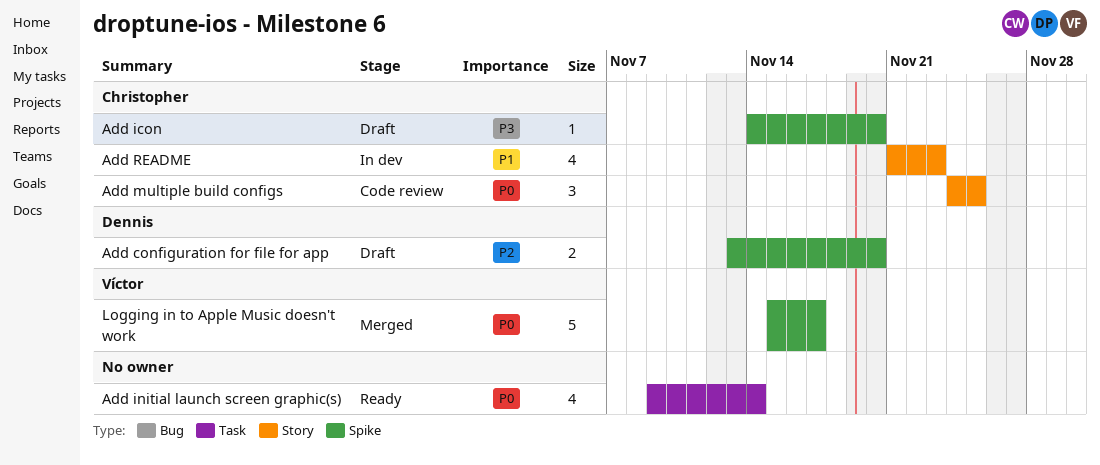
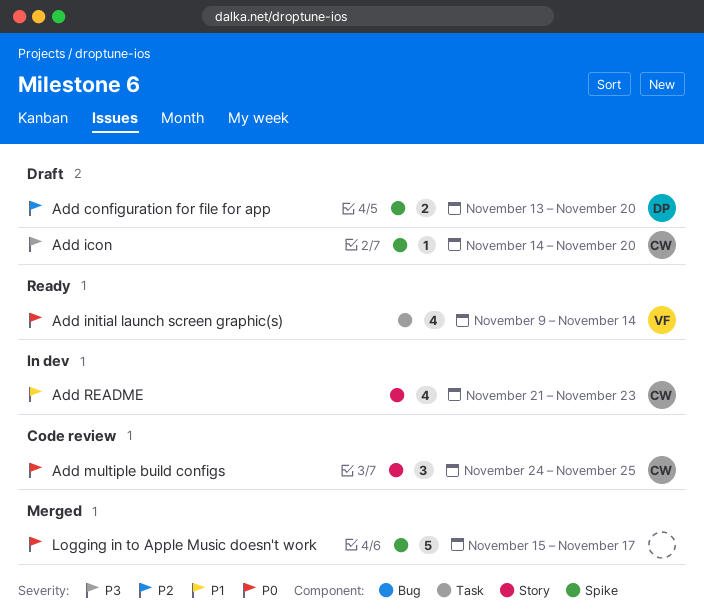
Add initial launch screen graphic(s), owner: none -> Víctor
Logging in to Apple Music doesn't work, owner: Víctor -> none

